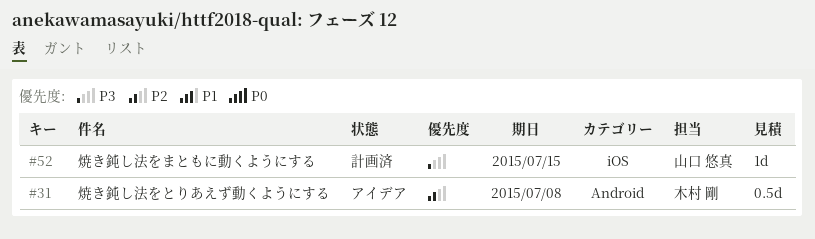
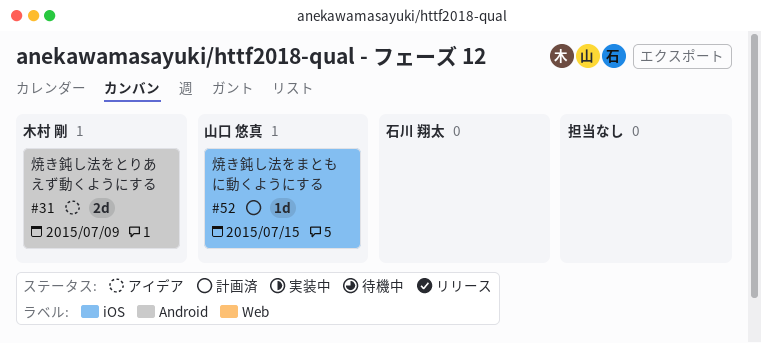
#31, estimate: 0.5d -> 2d
#31, due: Jul 8 -> Jul 9

